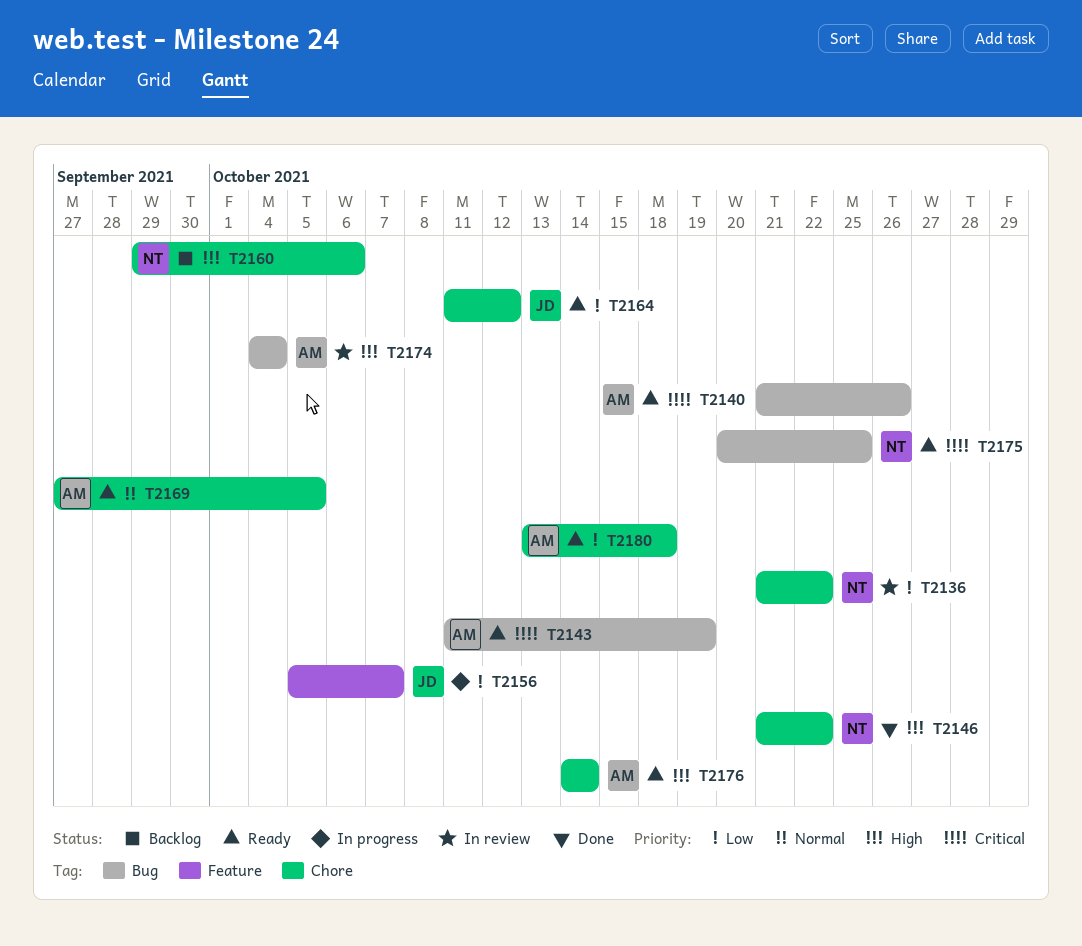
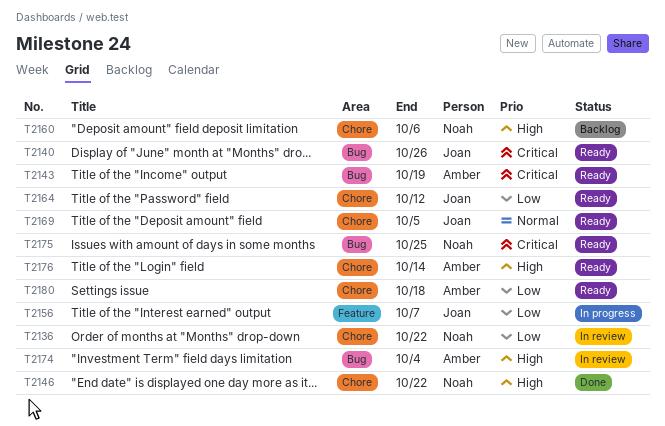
T2140, owner: Amber -> Joan
T2169, owner: Amber -> Joan

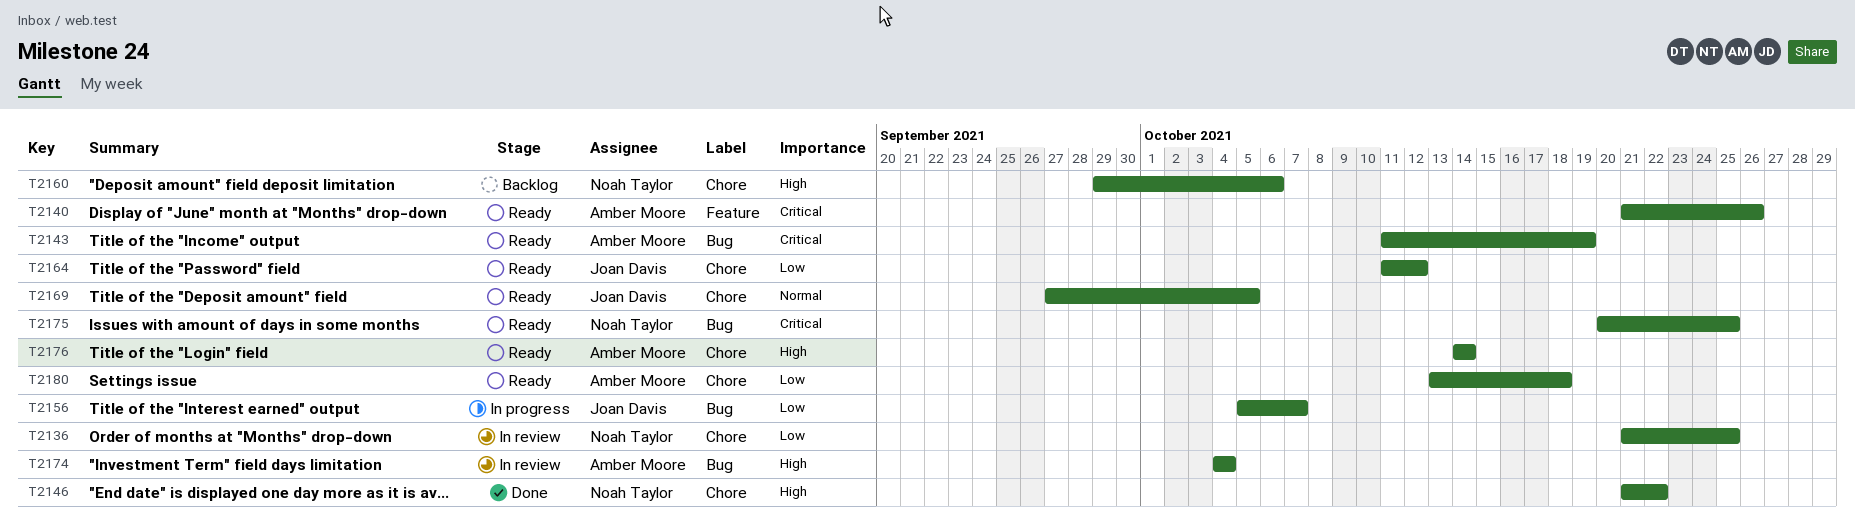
T2136, due: Oct 22 -> Oct 25
T2140, owner: Joan Davis -> Amber Moore
T2140, label: Bug -> Feature
T2156, label: Feature -> Bug

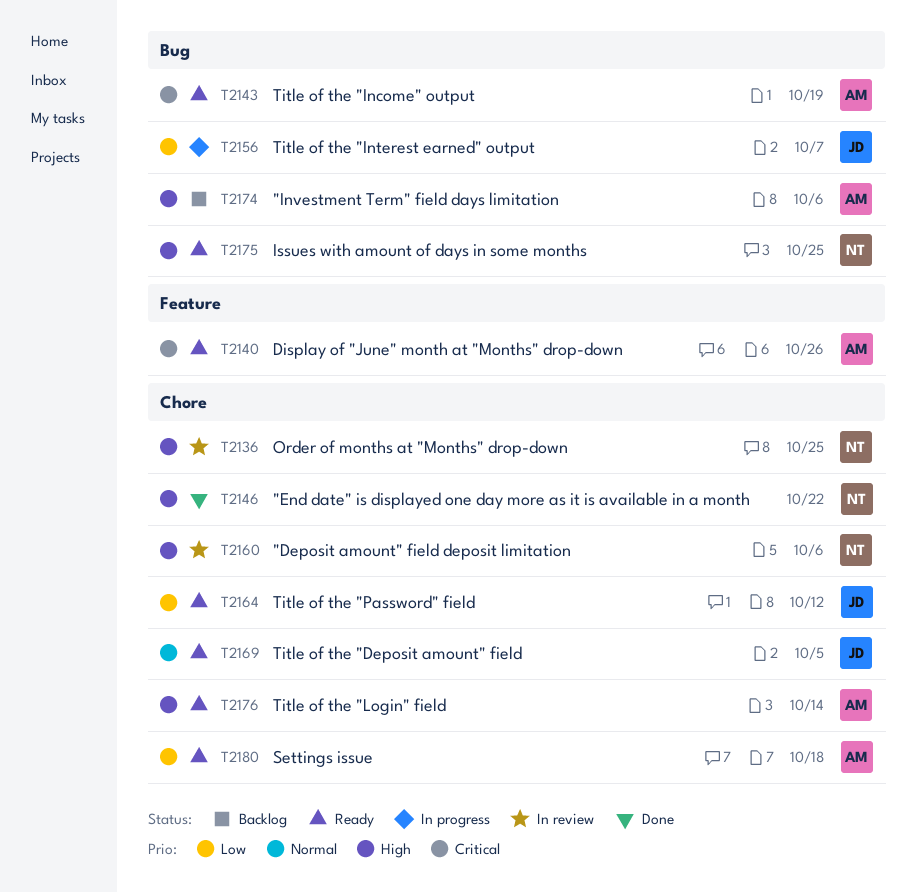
T2136, priority: Low -> High
T2160, status: Backlog -> In review
T2174, status: In review -> Backlog
T2174, due: Oct 4 -> Oct 6
T2175, priority: Critical -> High

